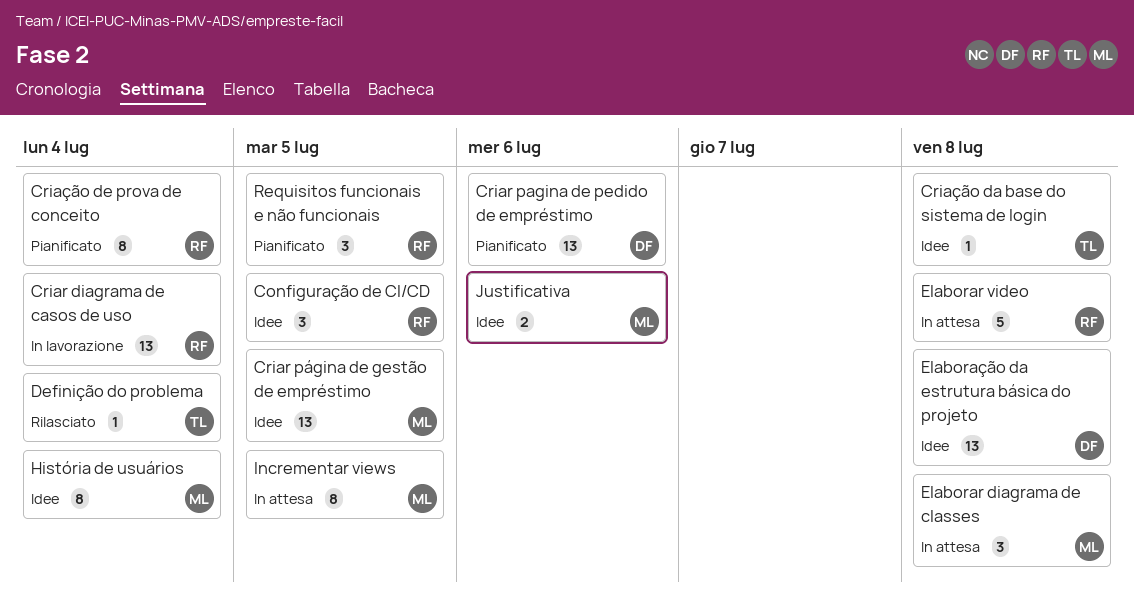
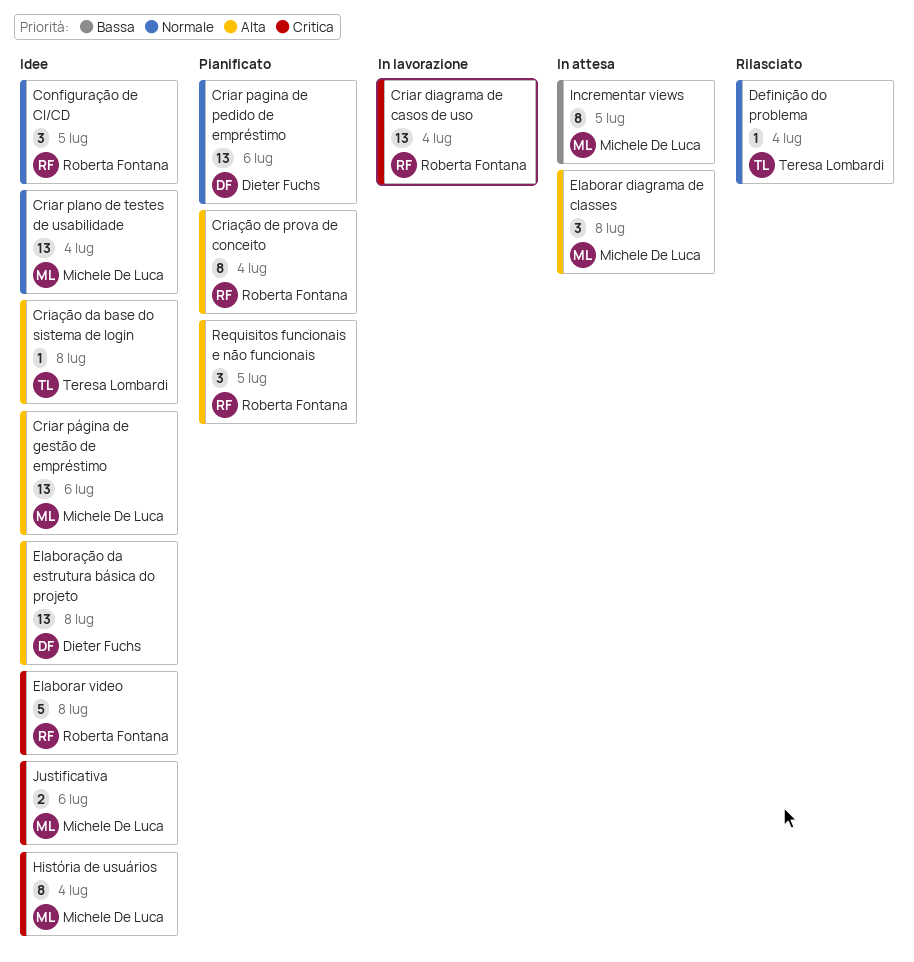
Criar plano de testes de usabilidade: none -> present
Criar página de gestão de empréstimo, due: Jul 5 -> Jul 6
Elaborar video, status: In attesa -> Idee

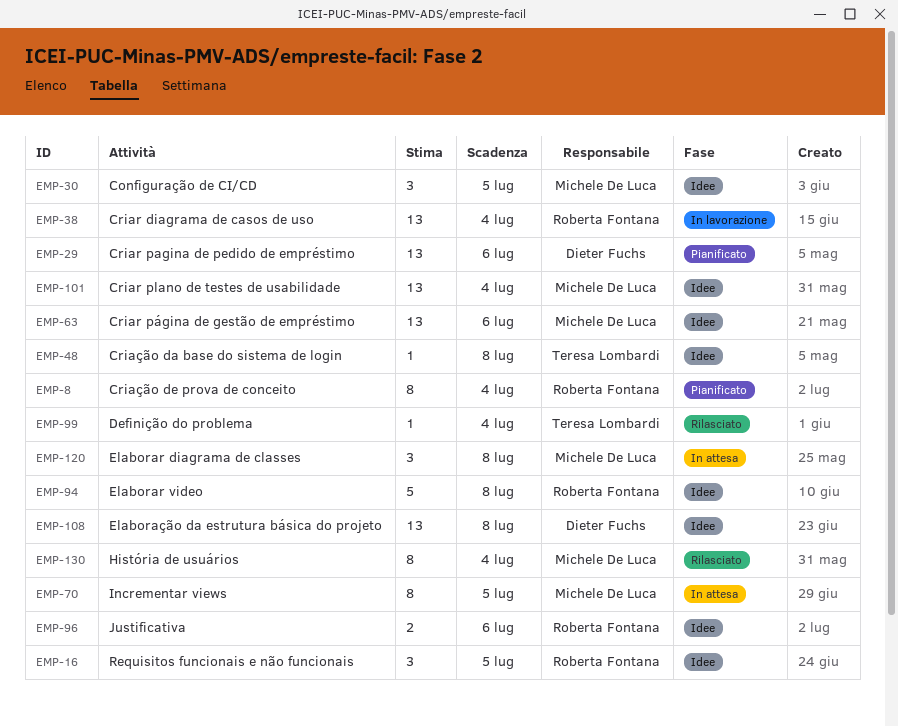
Configuração de CI/CD, owner: Roberta Fontana -> Michele De Luca
História de usuários, status: Idee -> Rilasciato
Justificativa, owner: Michele De Luca -> Roberta Fontana
Requisitos funcionais e não funcionais, status: Pianificato -> Idee

